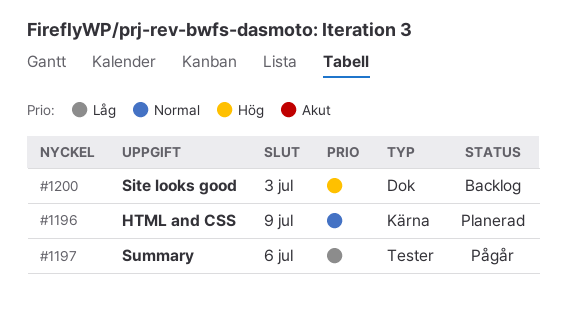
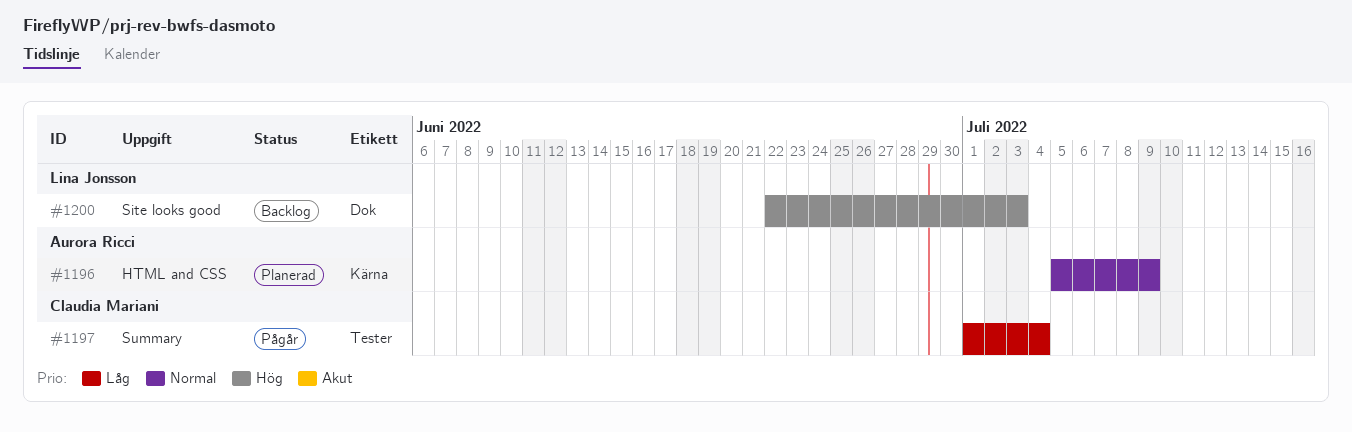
#1197, due: Jul 6 -> Jul 4

